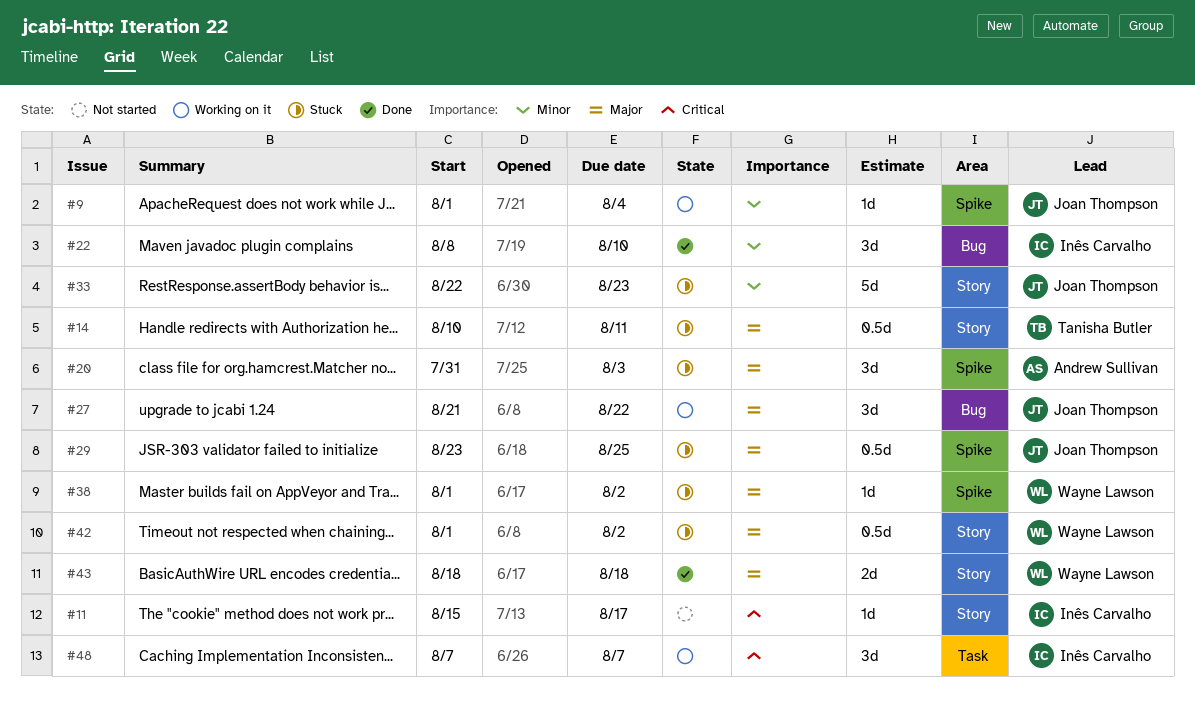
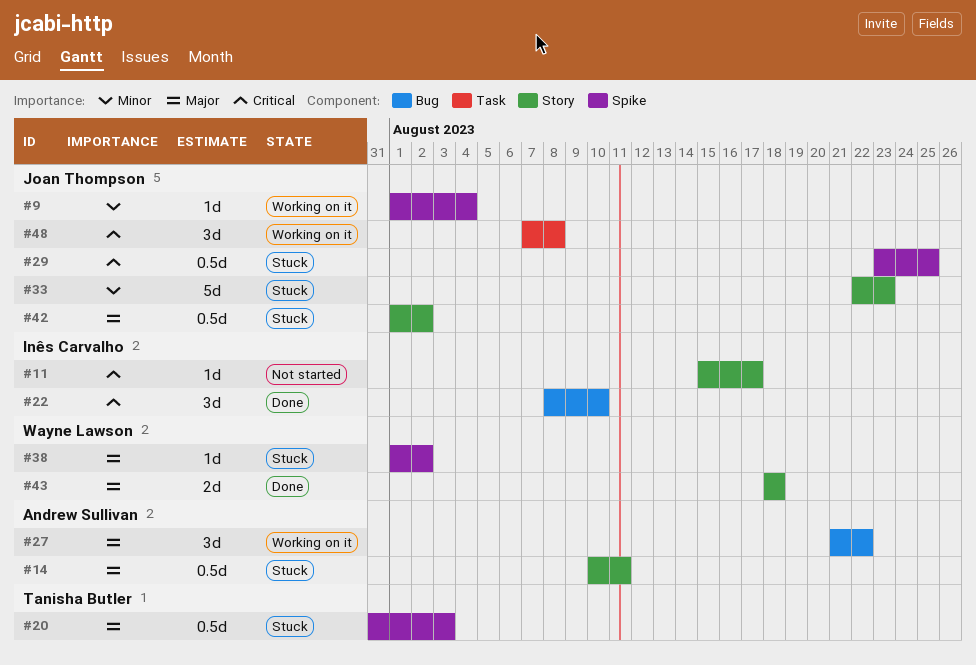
#14, owner: Tanisha Butler -> Andrew Sullivan
#20, owner: Andrew Sullivan -> Tanisha Butler
#20, estimate: 3d -> 0.5d
#22, priority: Minor -> Critical
#27, owner: Joan Thompson -> Andrew Sullivan
#29, priority: Major -> Critical
#42, owner: Wayne Lawson -> Joan Thompson
#48, owner: Inês Carvalho -> Joan Thompson
#48, due: Aug 7 -> Aug 8

